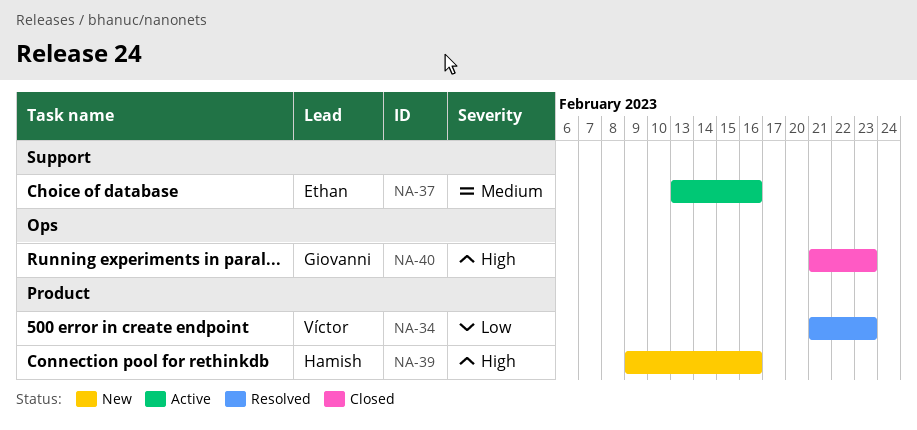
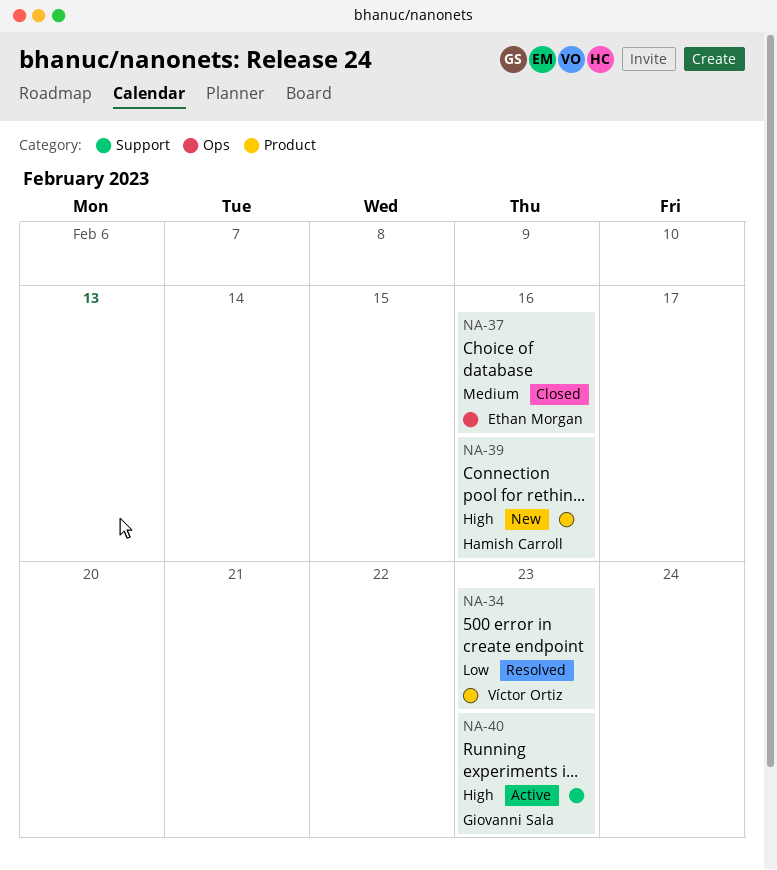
NA-37, status: Active -> Closed
NA-37, label: Support -> Ops
NA-40, status: Closed -> Active
NA-40, label: Ops -> Support

